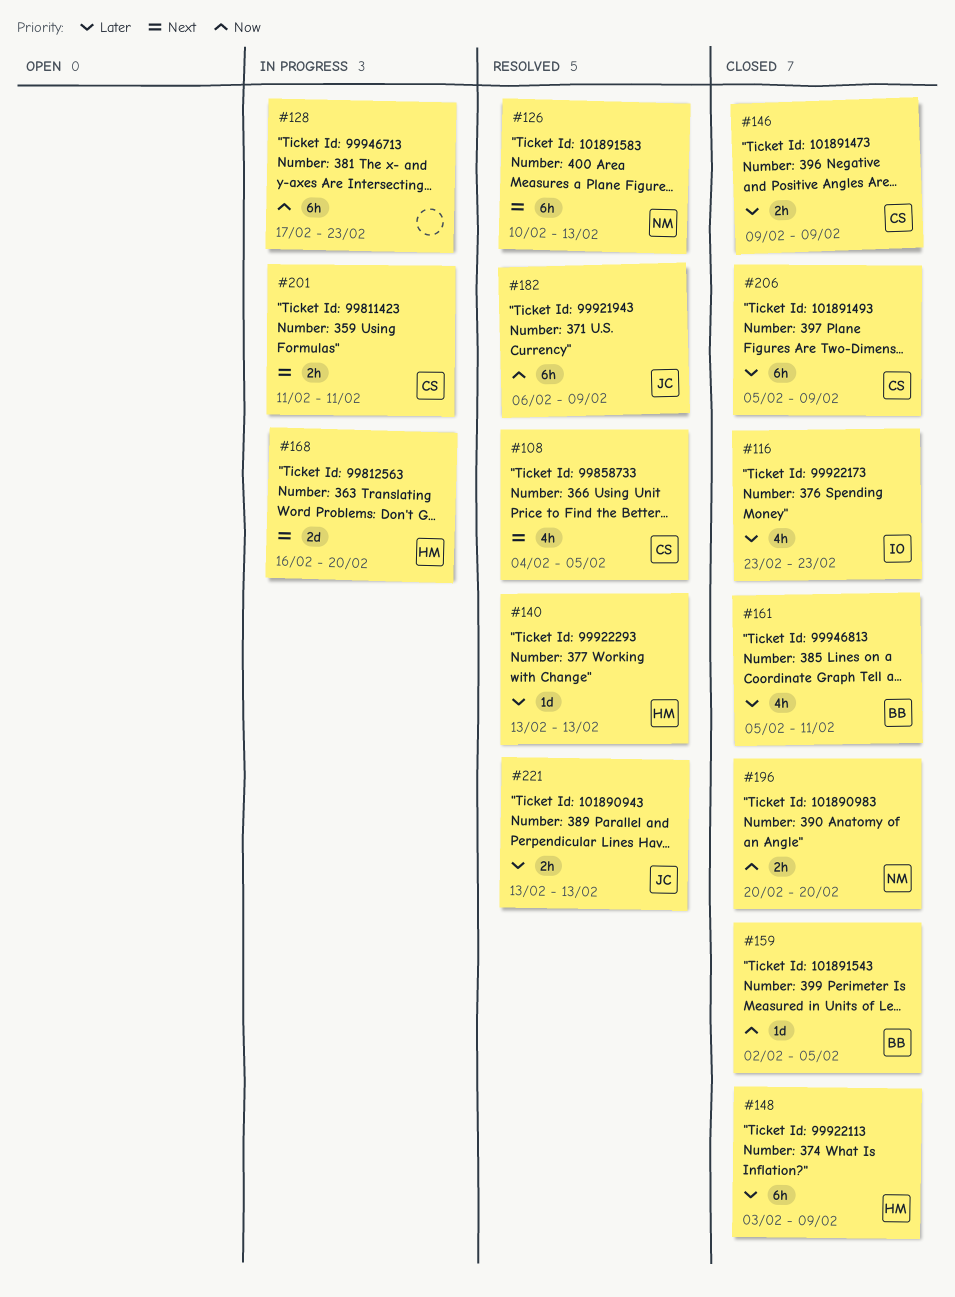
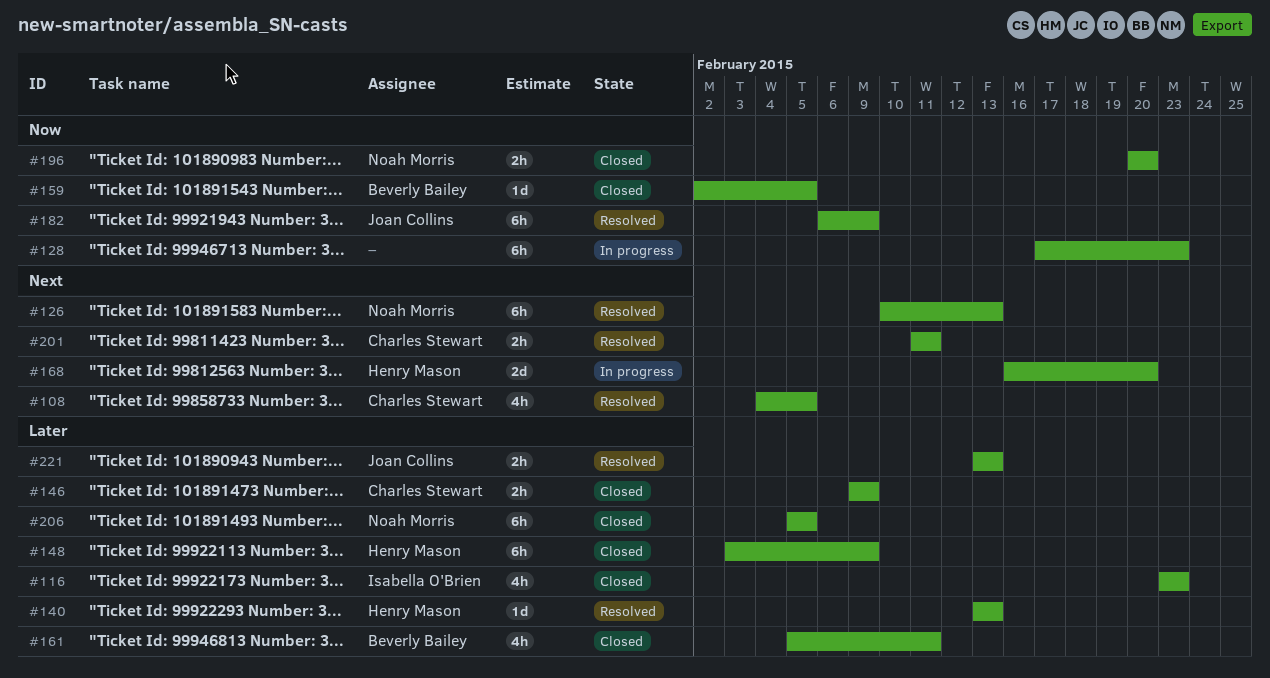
#201, status: In progress -> Resolved
#206, owner: Charles Stewart -> Noah Morris
#206, due: Feb 9 -> Feb 5

